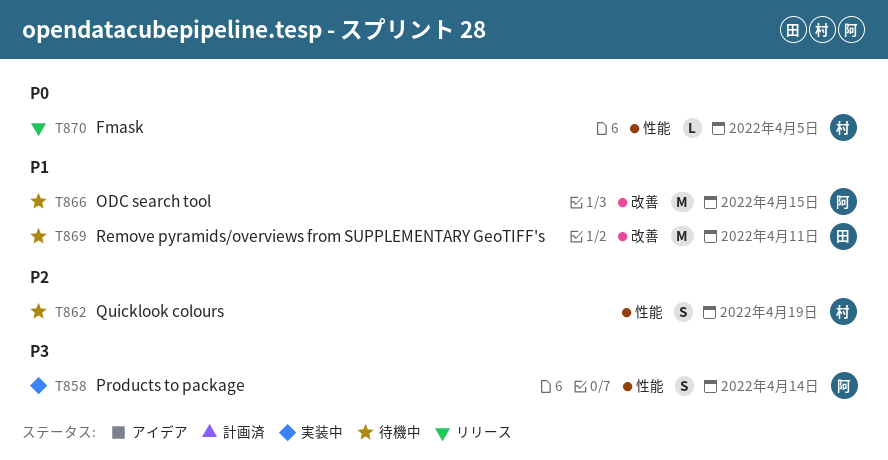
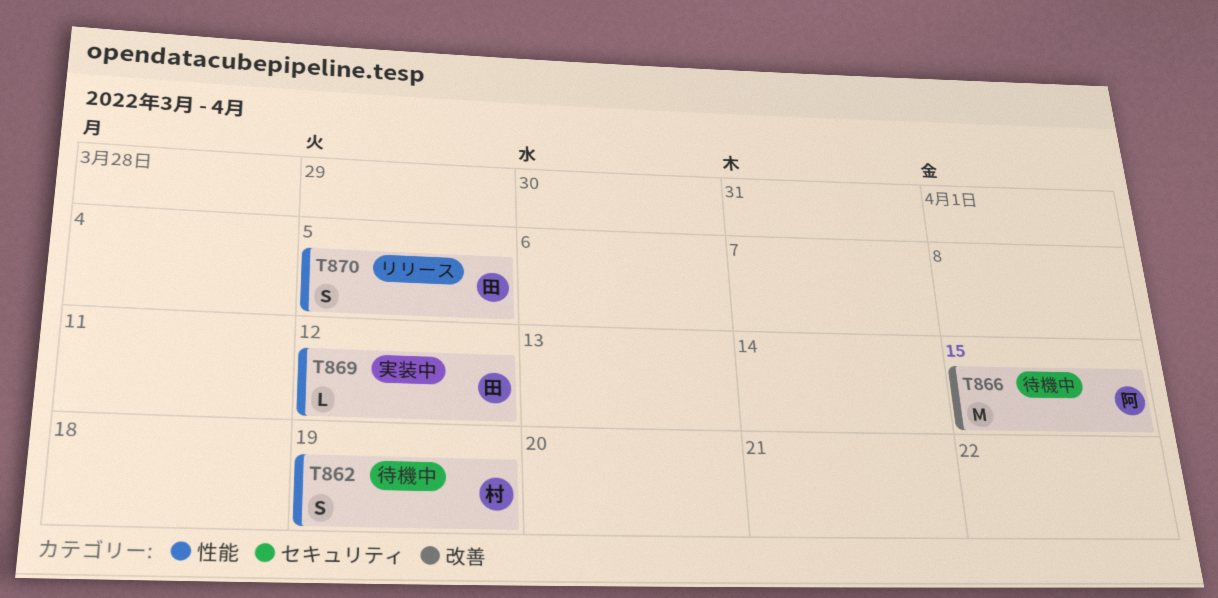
T858: present -> none
T869, status: 待機中 -> 実装中
T869, label: 改善 -> 性能
T869, estimate: M -> L
T869, due: Apr 11 -> Apr 12
T870, owner: 村 -> 田
T870, estimate: L -> S

